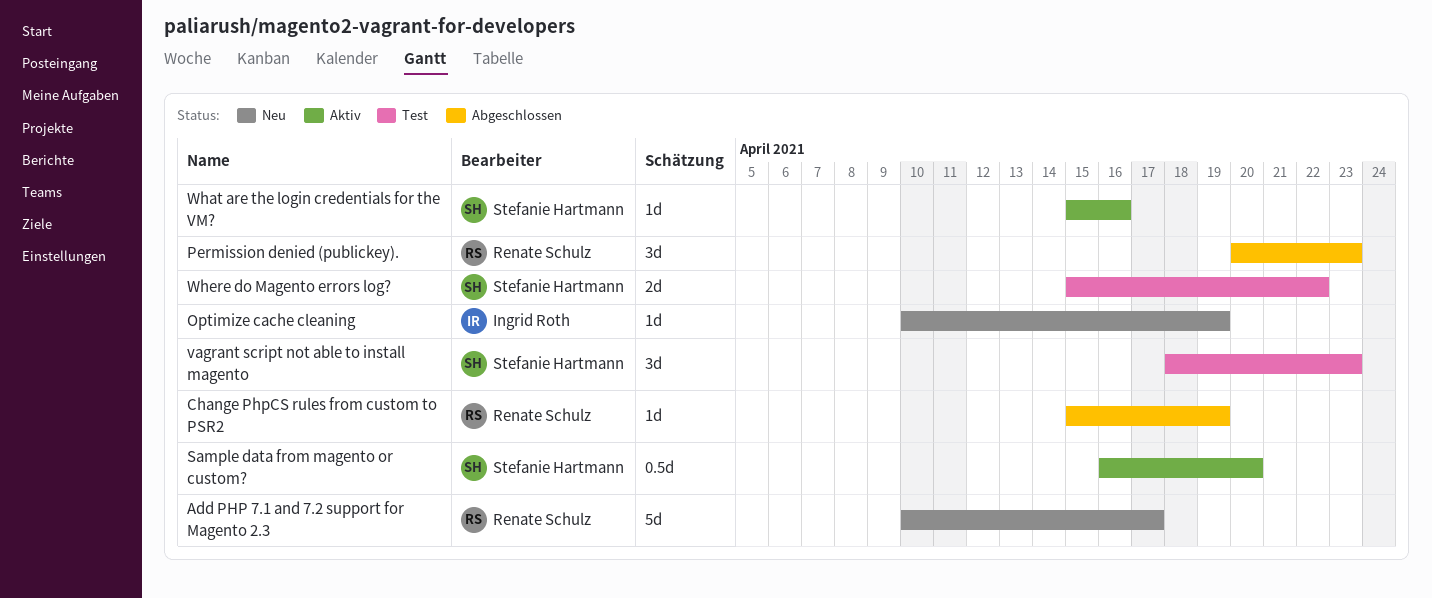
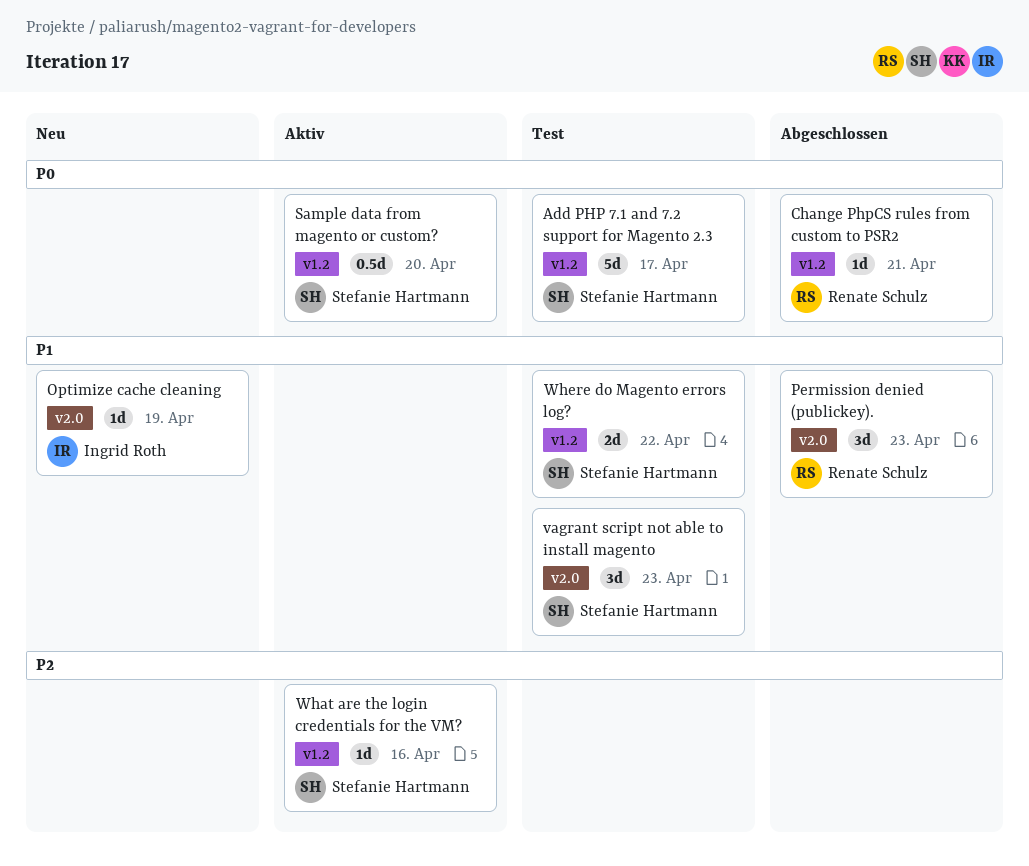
Add PHP 7.1 and 7.2 support for Magento 2.3, status: Neu -> Test
Add PHP 7.1 and 7.2 support for Magento 2.3, owner: Renate Schulz -> Stefanie Hartmann
Change PhpCS rules from custom to PSR2, due: Apr 19 -> Apr 21

